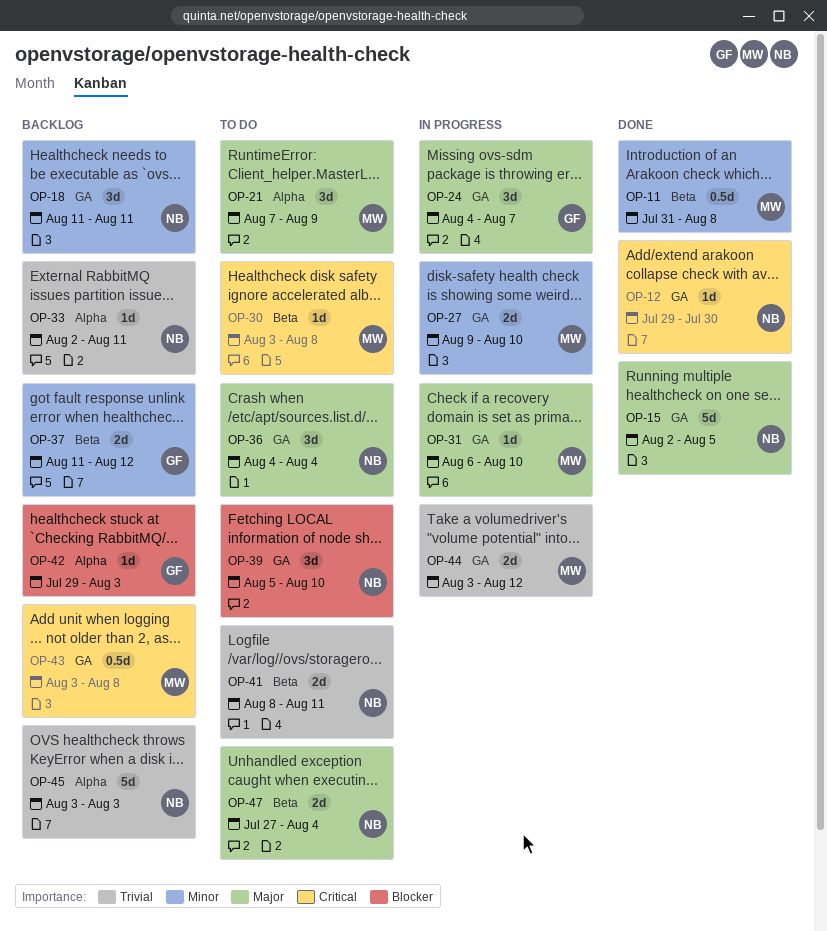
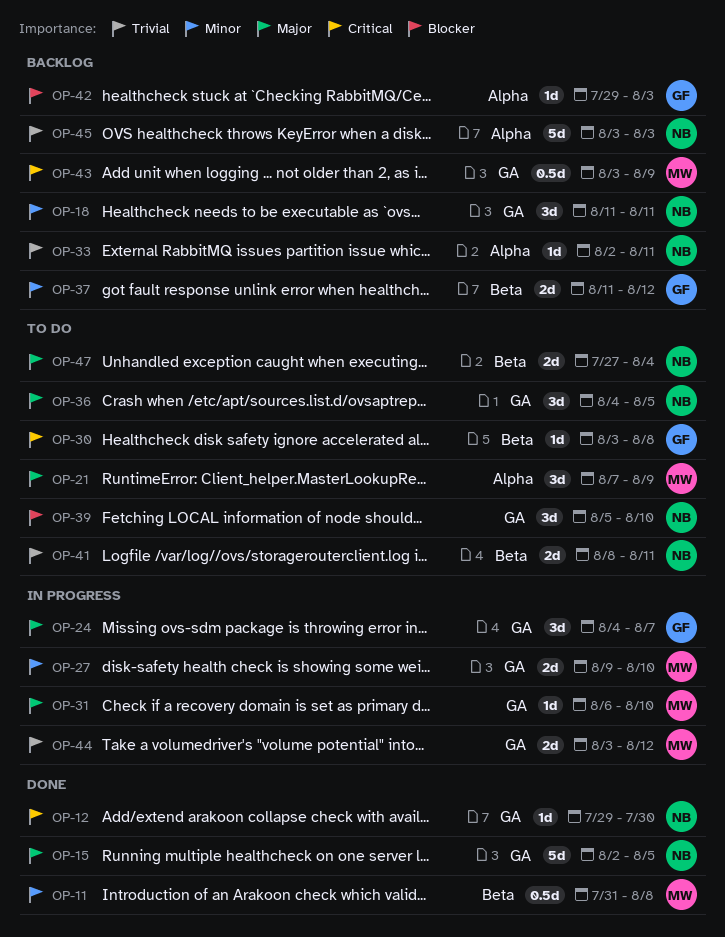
OP-30, owner: MW -> GF
OP-36, due: Aug 4 -> Aug 5
OP-43, due: Aug 8 -> Aug 9

